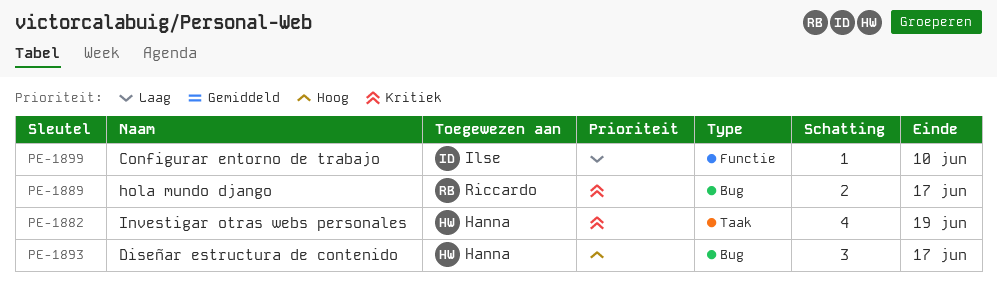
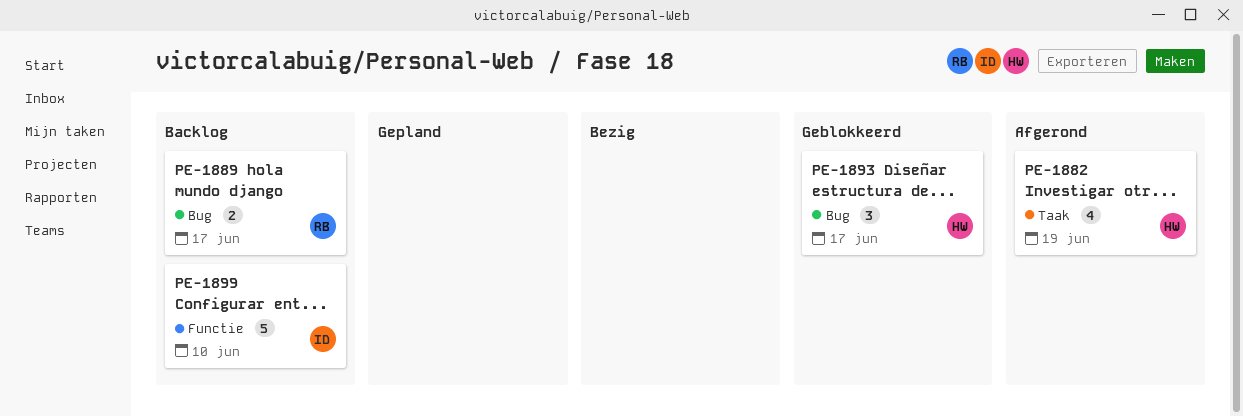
PE-1899, estimate: 1 -> 5

